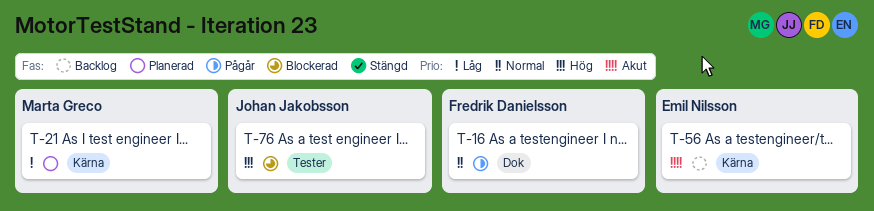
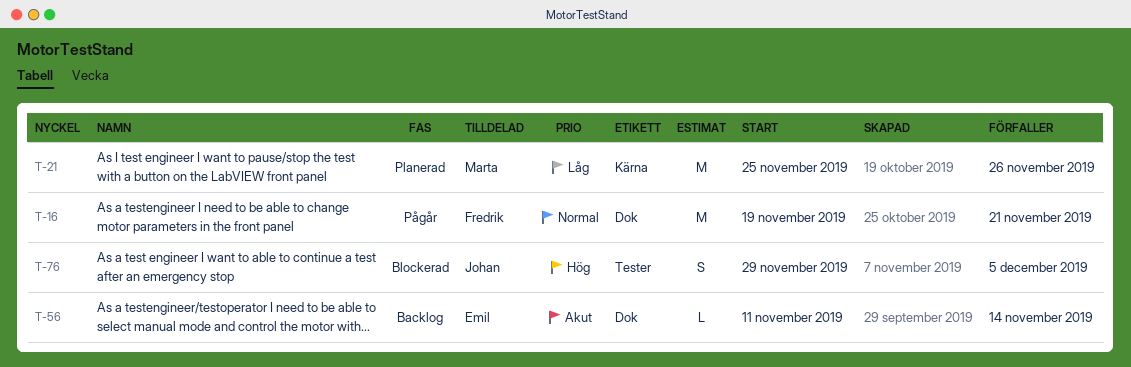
T-56, label: Kärna -> Dok

